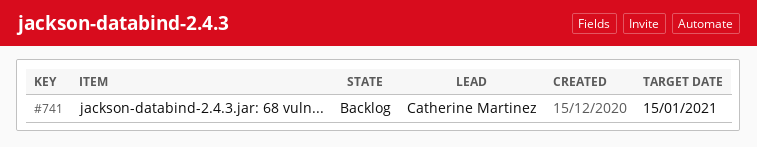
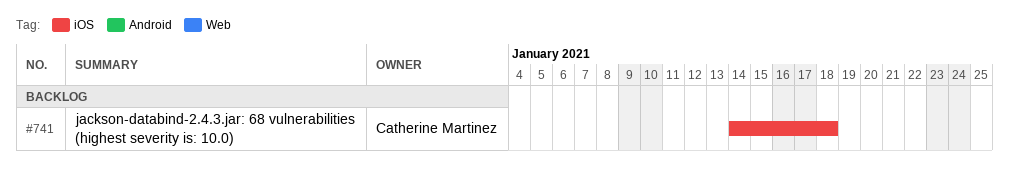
#741, due: Jan 15 -> Jan 18

